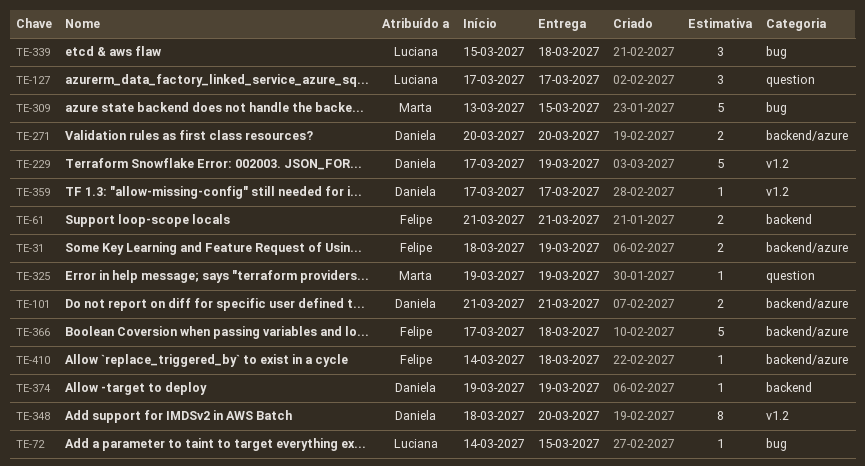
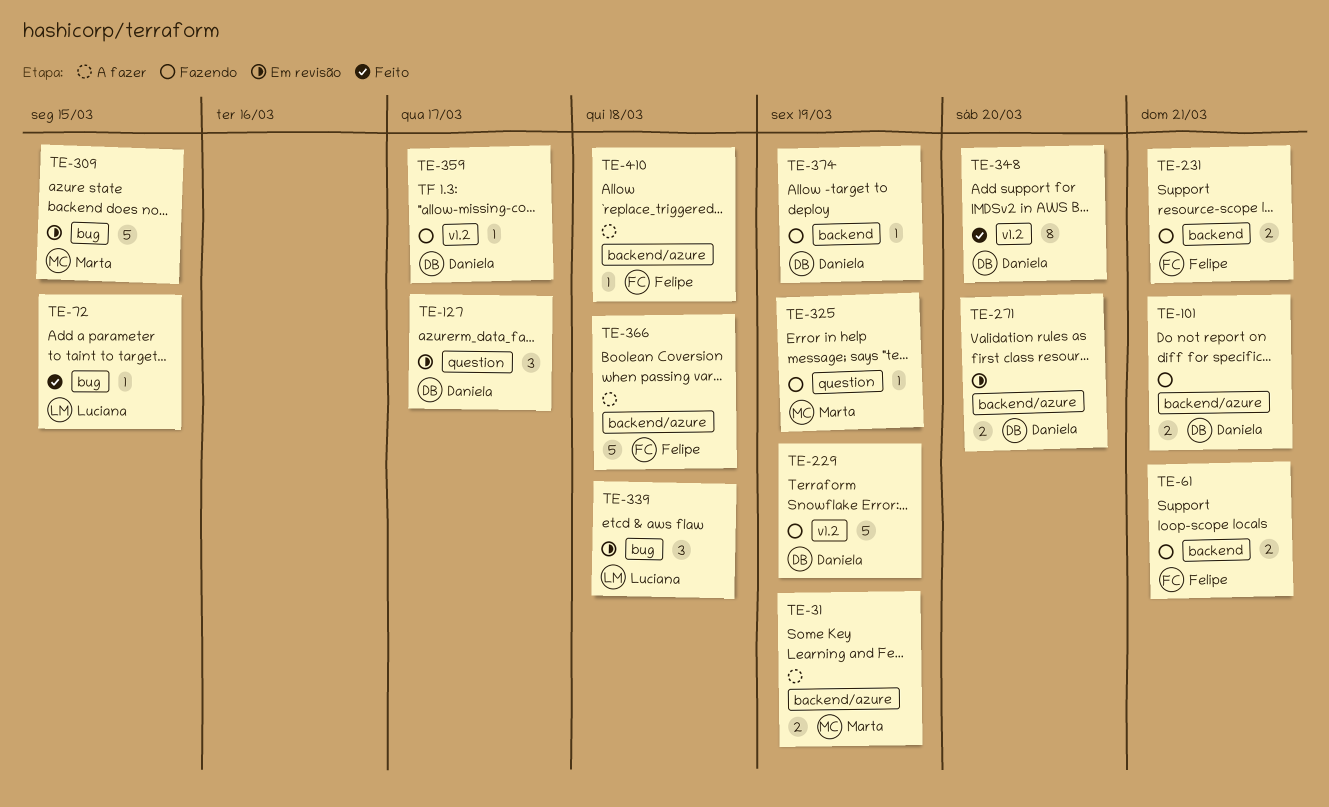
TE-31, owner: Felipe -> Marta
TE-127, owner: Luciana -> Daniela
TE-231: none -> present

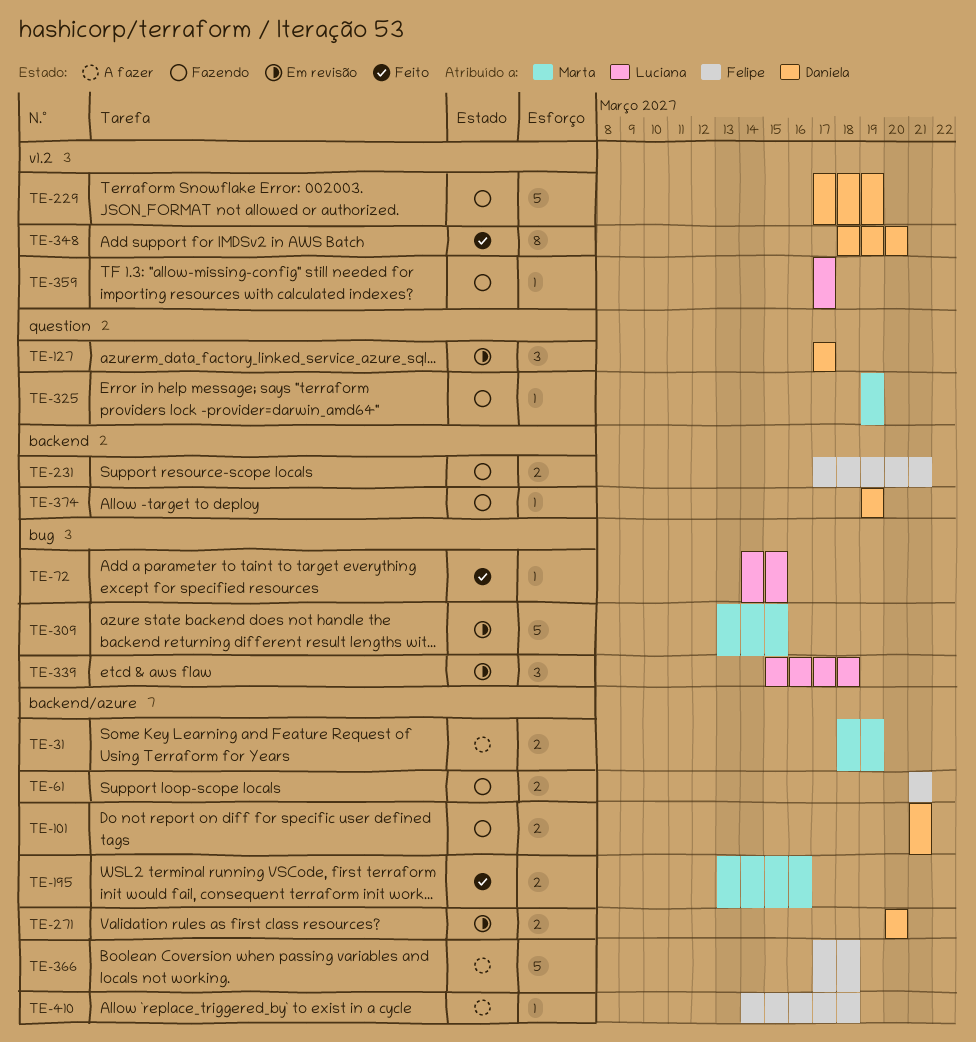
TE-61, label: backend -> backend/azure
TE-195: none -> present
TE-359, owner: Daniela -> Luciana

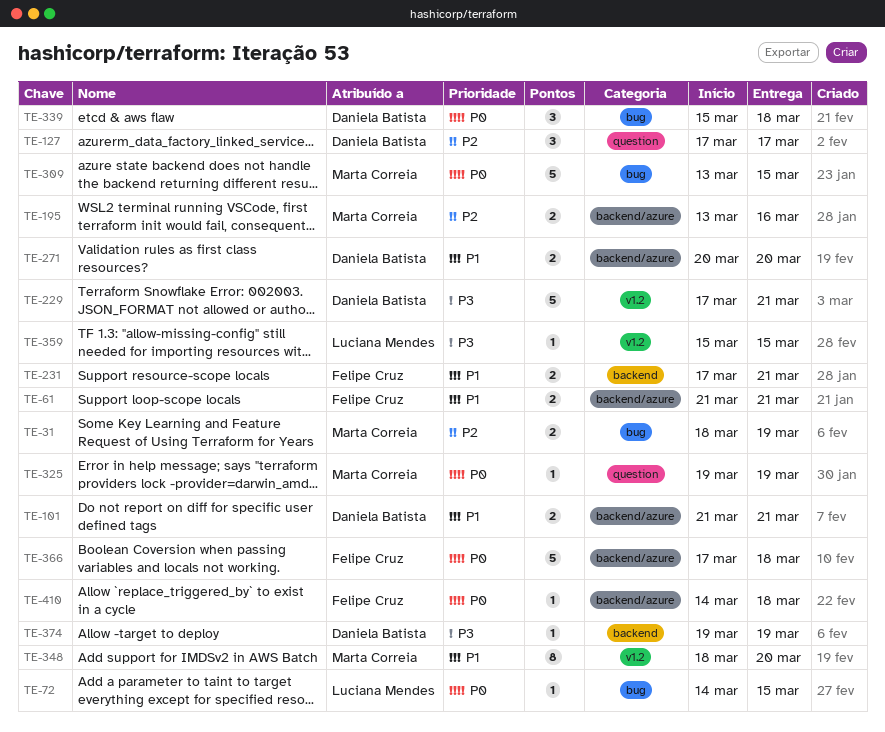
TE-31, label: backend/azure -> bug
TE-229, due: Mar 19 -> Mar 21
TE-339, owner: Luciana Mendes -> Daniela Batista
TE-348, owner: Daniela Batista -> Marta Correia
TE-359, start: Mar 17 -> Mar 15
TE-359, due: Mar 17 -> Mar 15

